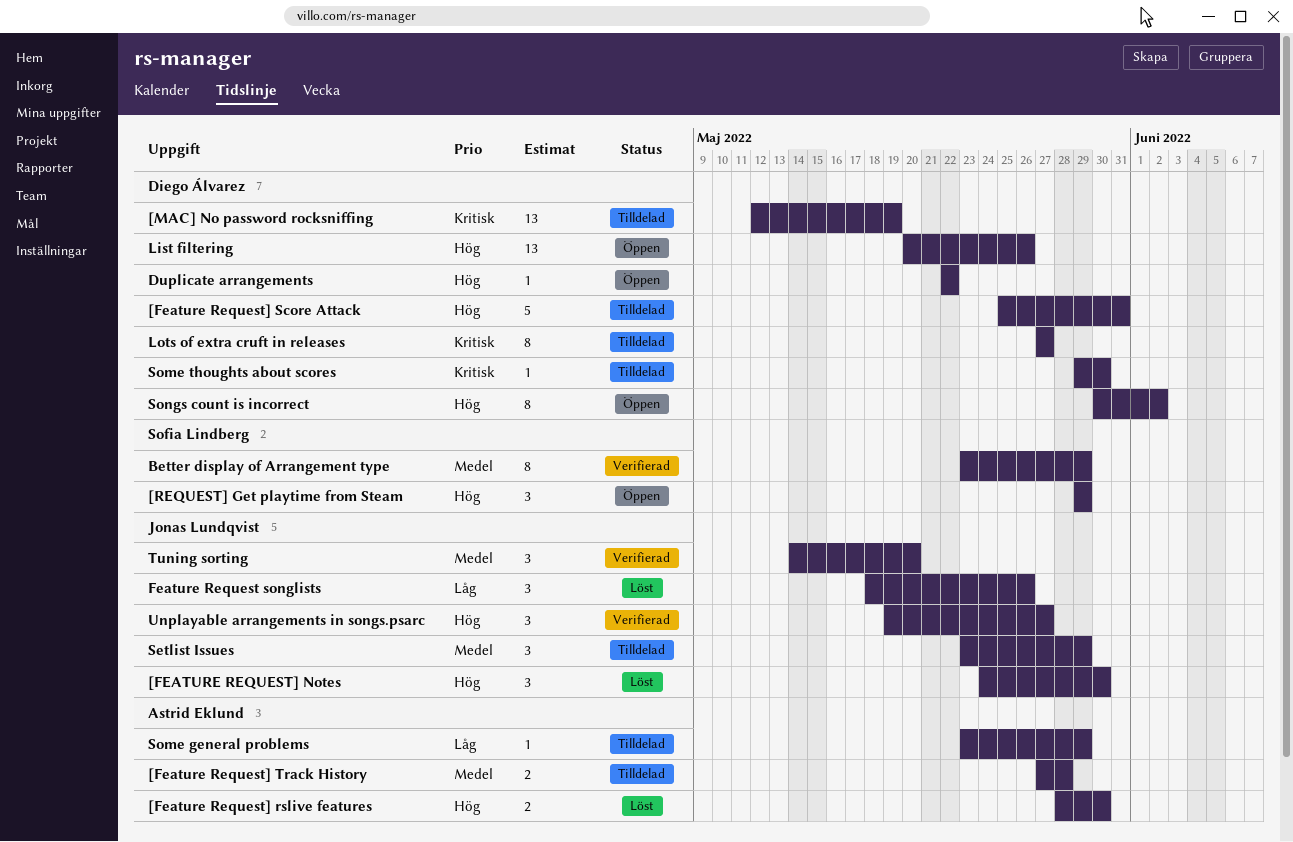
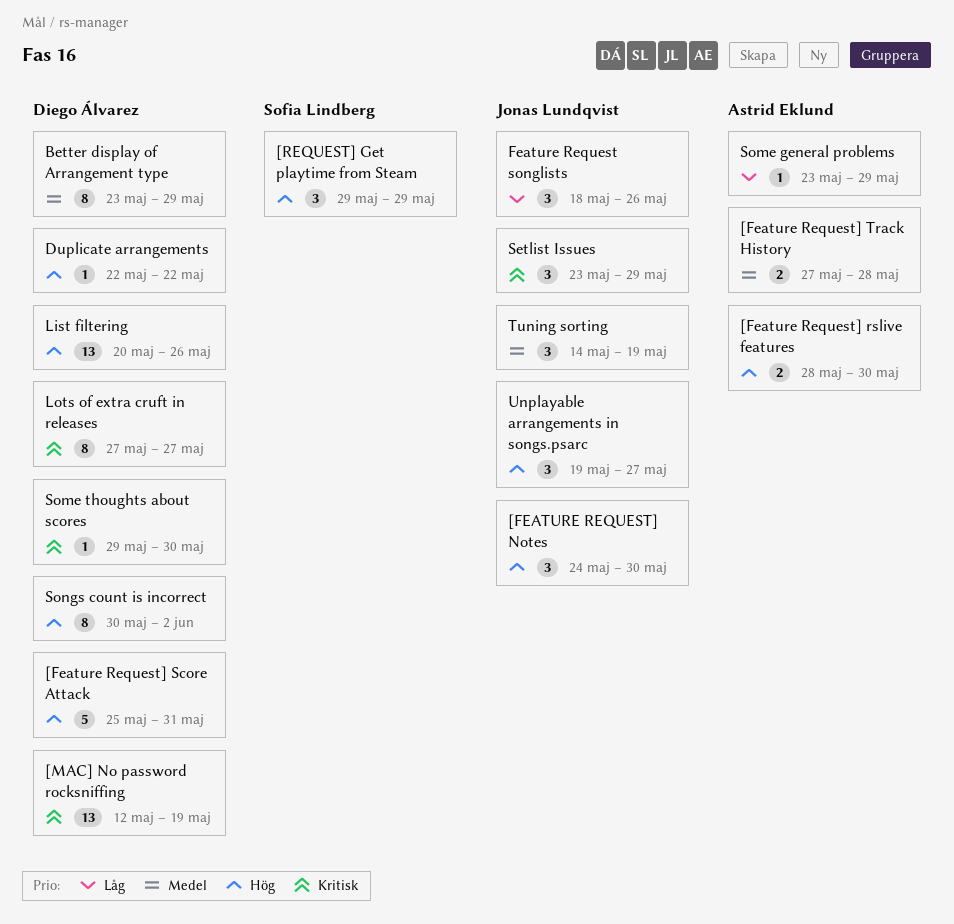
Better display of Arrangement type, owner: Sofia Lindberg -> Diego Álvarez
Setlist Issues, priority: Medel -> Kritisk
Tuning sorting, due: May 20 -> May 19

